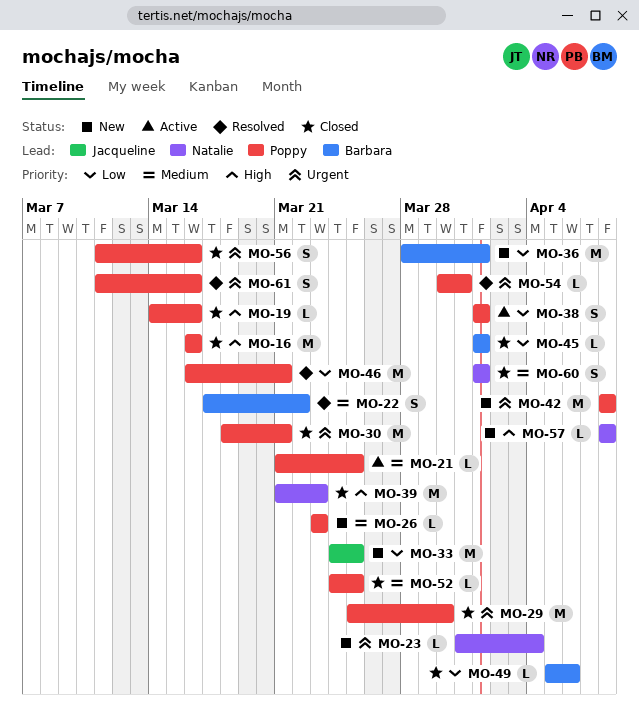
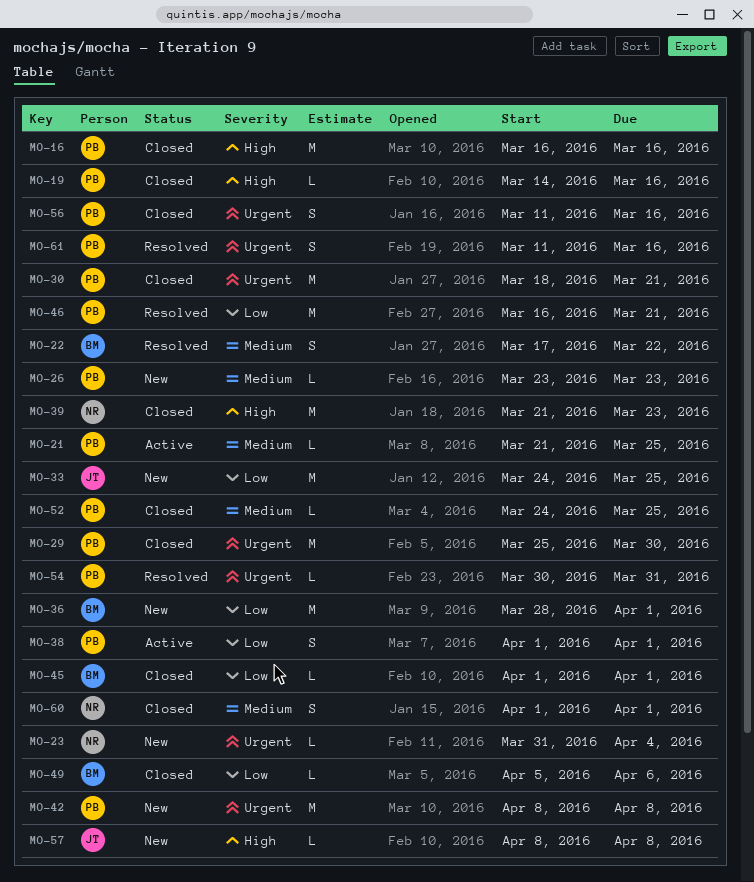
MO-57, owner: Natalie -> Jacqueline

